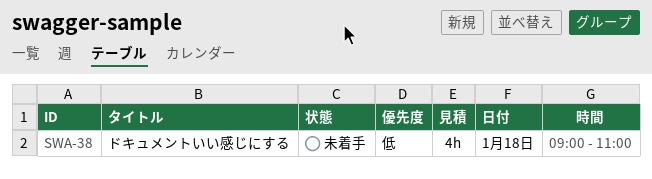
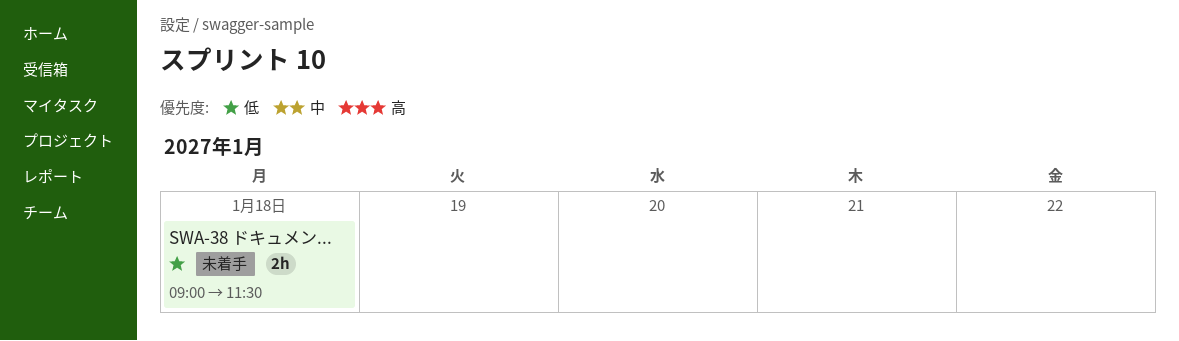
SWA-38, estimate: 4h -> 2h
SWA-38, ends: 11:00 -> 11:30

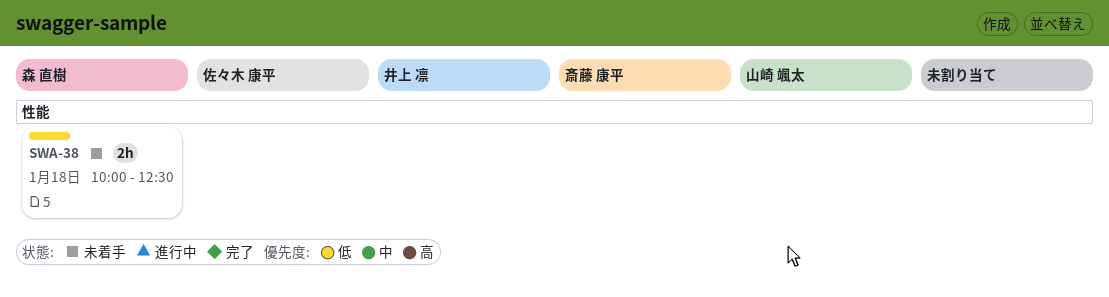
SWA-38, begins: 09:00 -> 10:00
SWA-38, ends: 11:30 -> 12:30

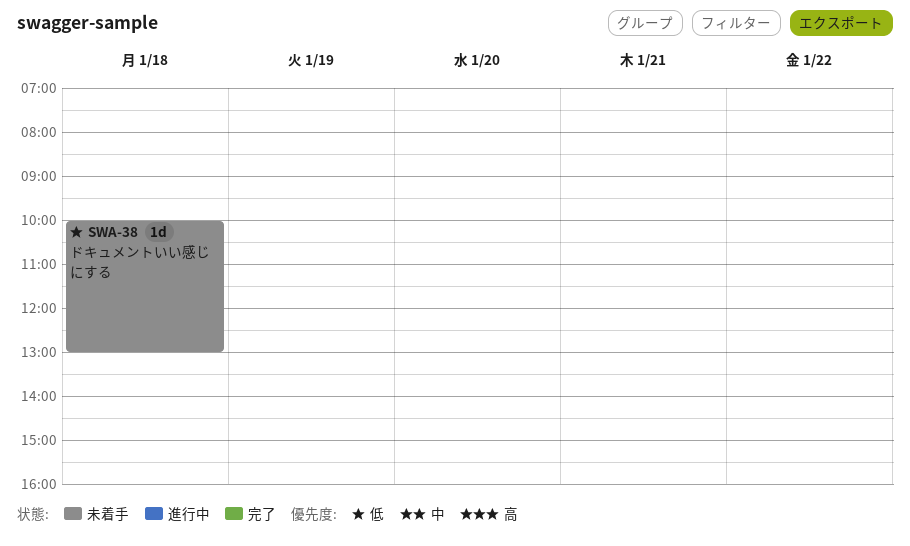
SWA-38, estimate: 2h -> 1d
SWA-38, ends: 12:30 -> 13:00

